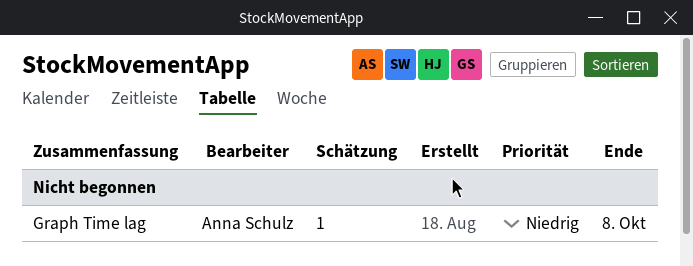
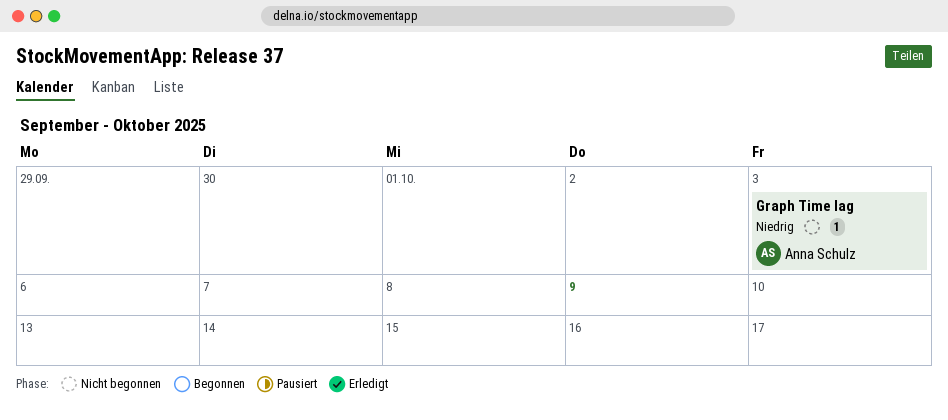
Graph Time lag, due: Oct 8 -> Oct 3

